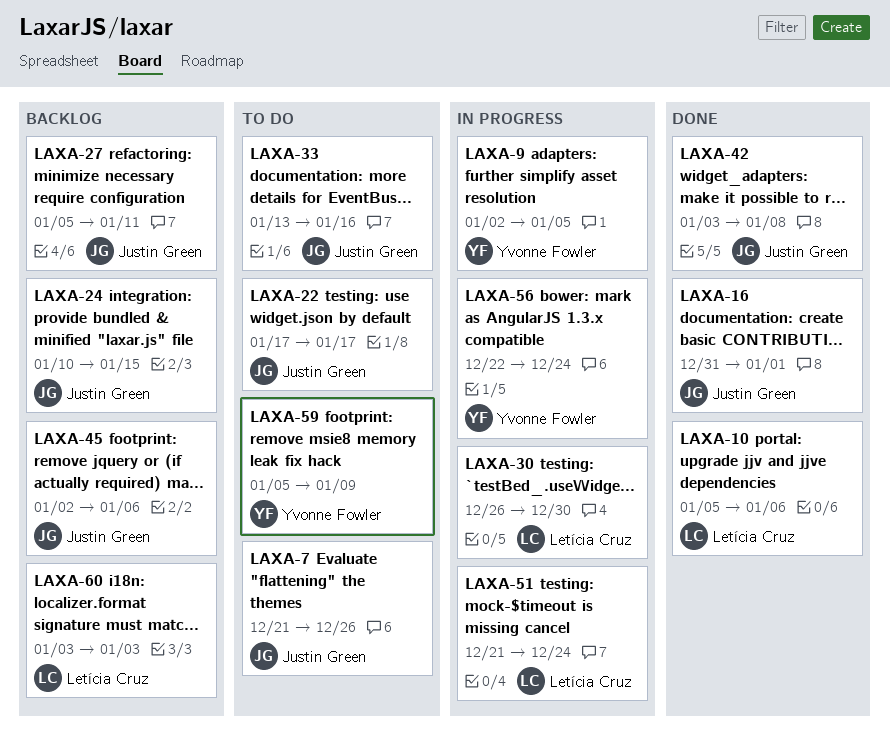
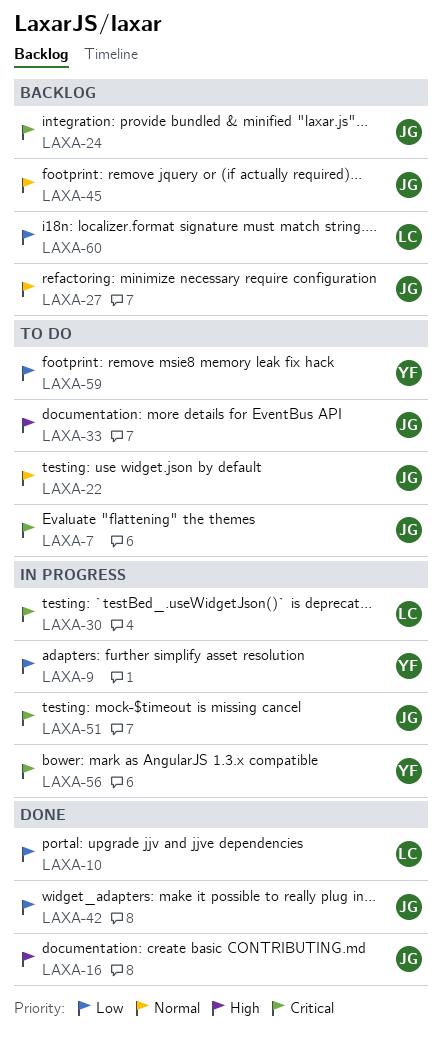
LAXA-51, owner: Letícia Cruz -> Justin Green

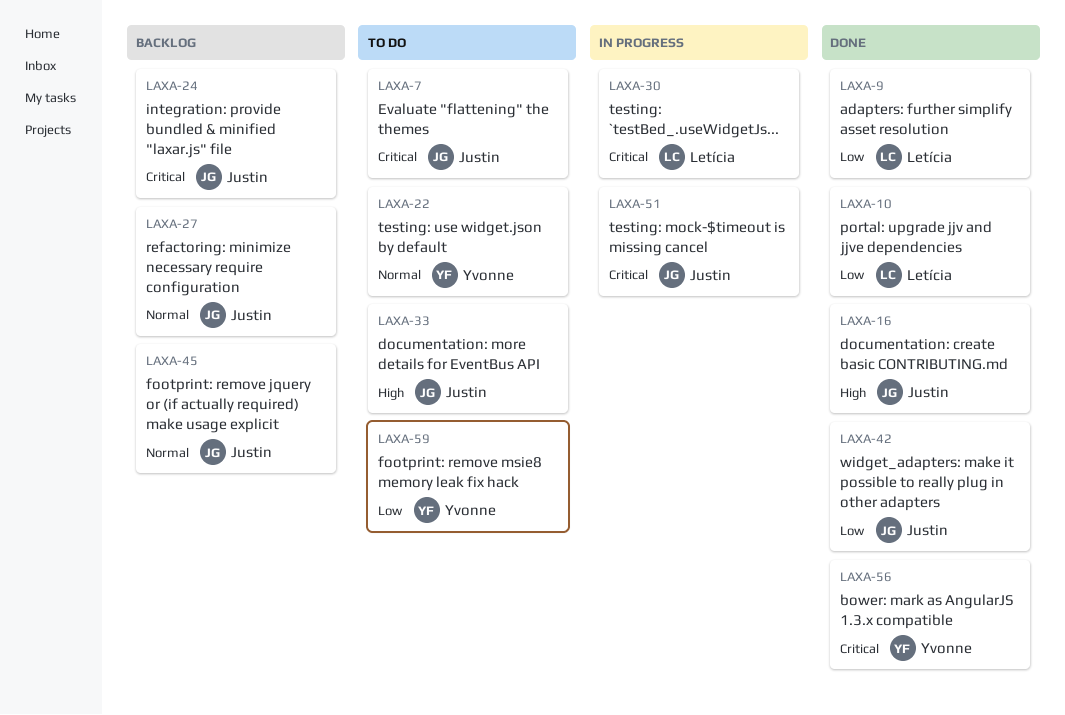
LAXA-9, status: In progress -> Done
LAXA-9, owner: Yvonne -> Letícia
LAXA-22, owner: Justin -> Yvonne
LAXA-56, status: In progress -> Done
LAXA-60: present -> none

